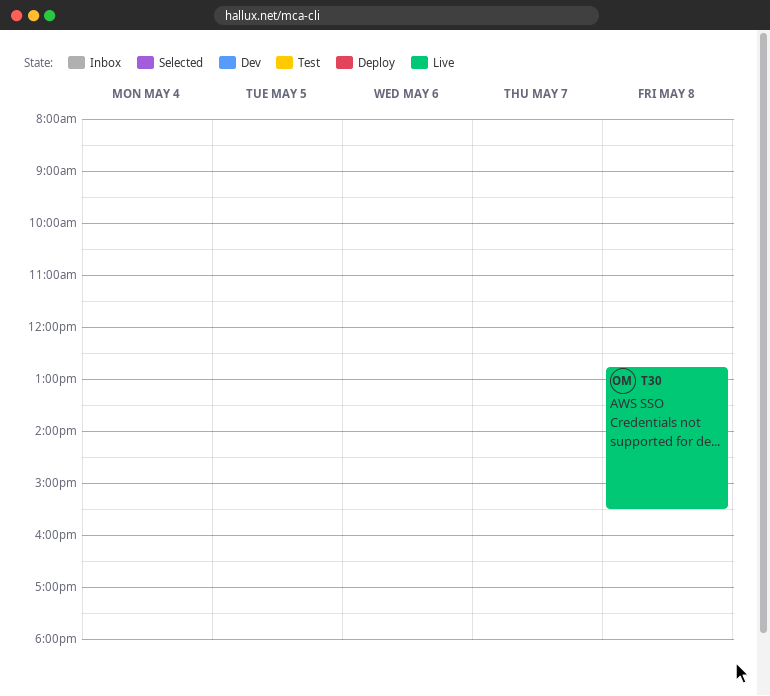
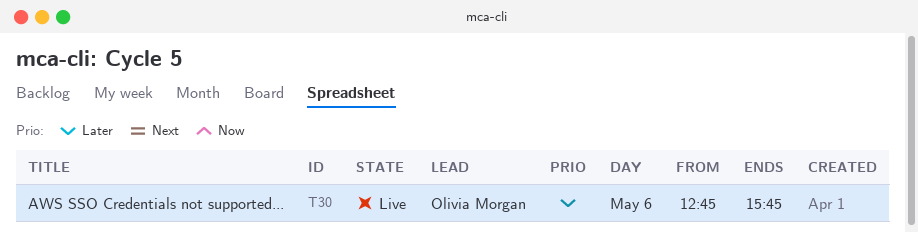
T30, day: May 8 -> May 6
T30, ends: 15:30 -> 15:45

